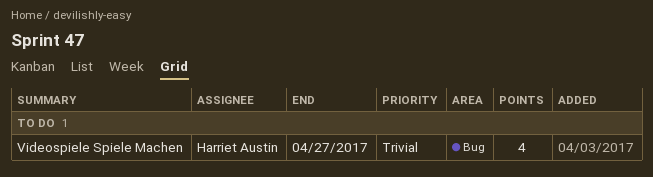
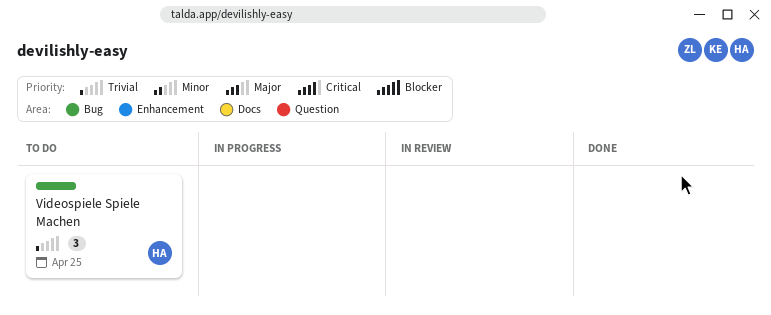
Videospiele Spiele Machen, estimate: 4 -> 3
Videospiele Spiele Machen, due: Apr 27 -> Apr 25

